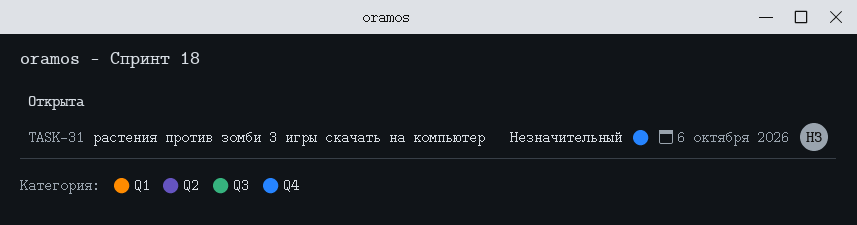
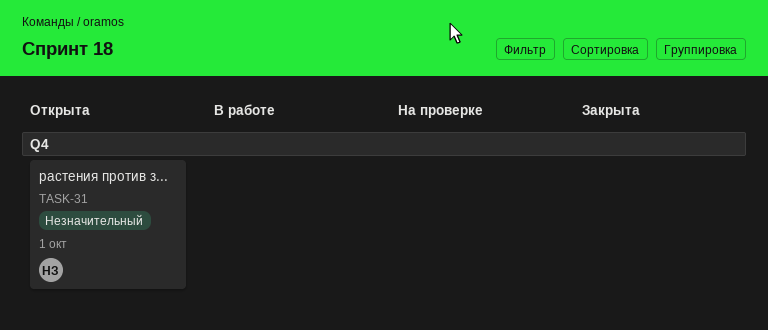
TASK-31, due: Oct 6 -> Oct 1

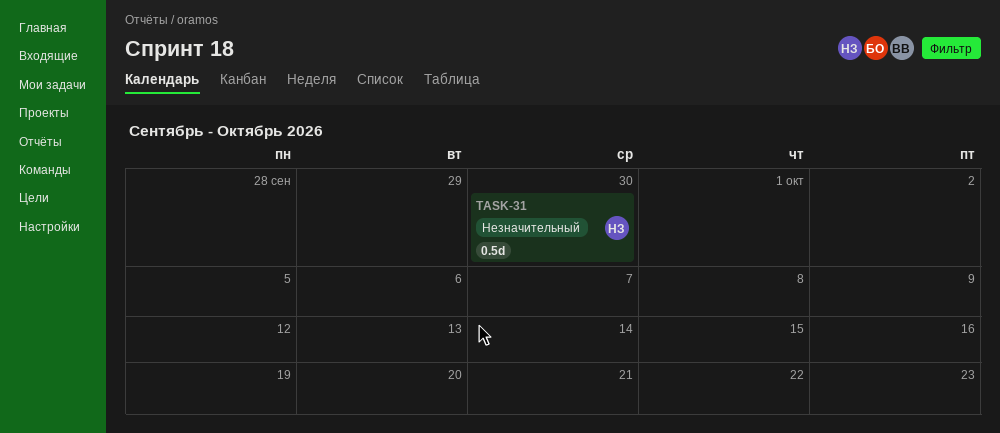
TASK-31, due: Oct 1 -> Sep 30

